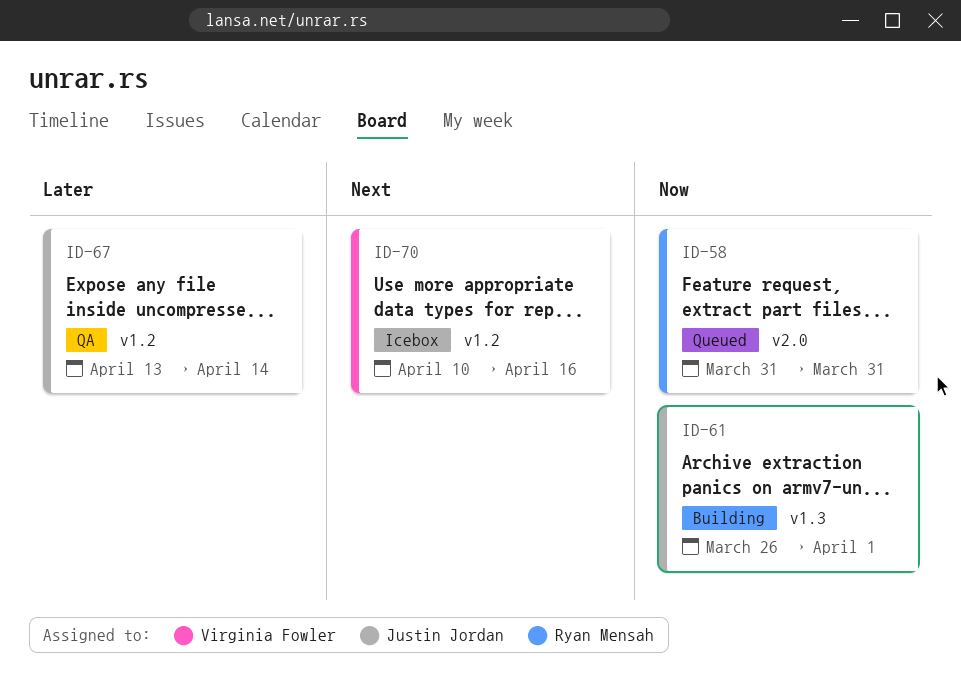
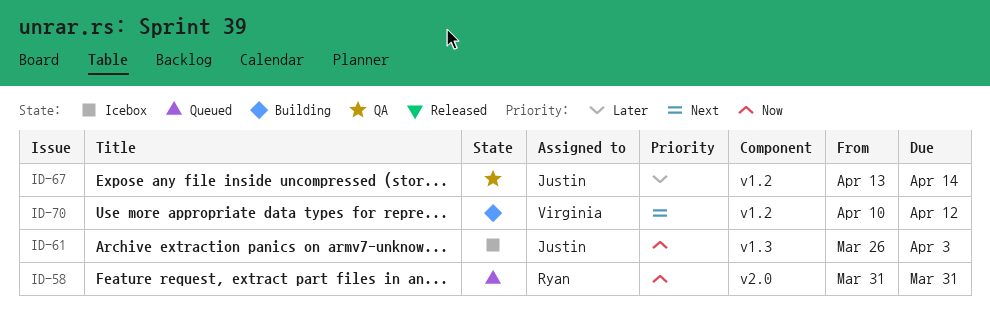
ID-61, status: Building -> Icebox
ID-61, due: Apr 1 -> Apr 3
ID-70, status: Icebox -> Building
ID-70, due: Apr 16 -> Apr 12

